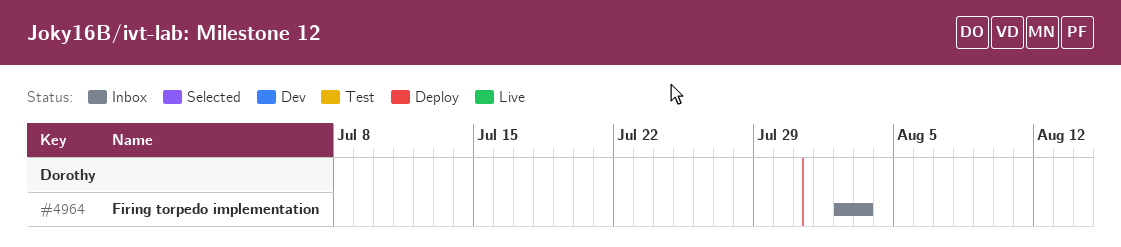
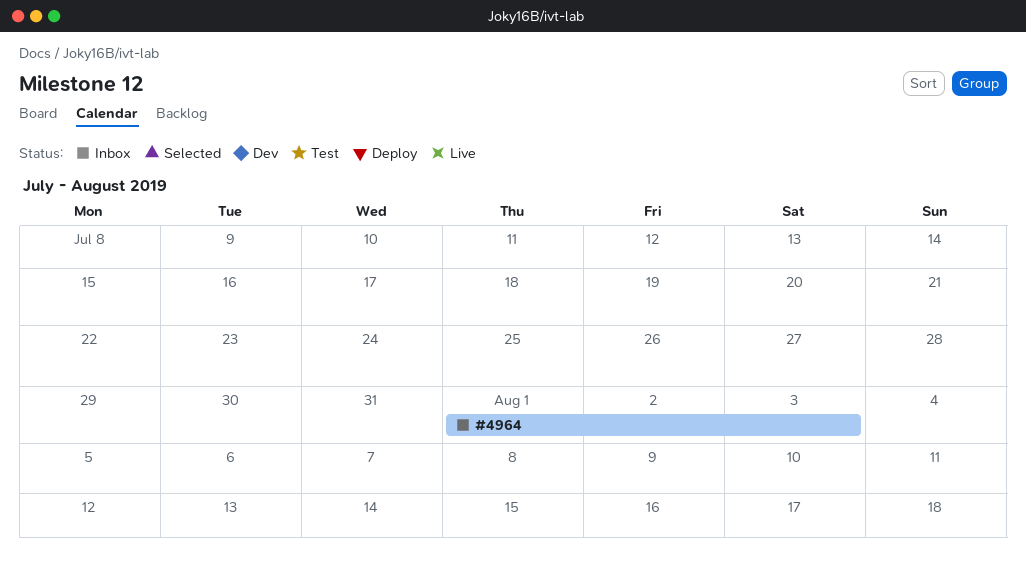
#4964, start: Aug 2 -> Aug 1

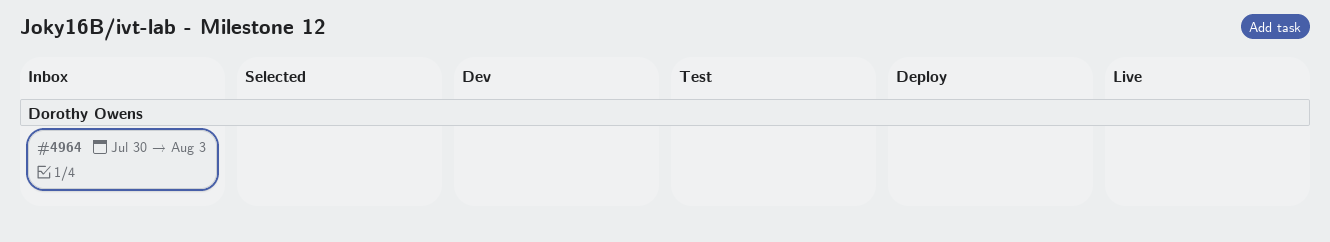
#4964, start: Aug 1 -> Jul 30

